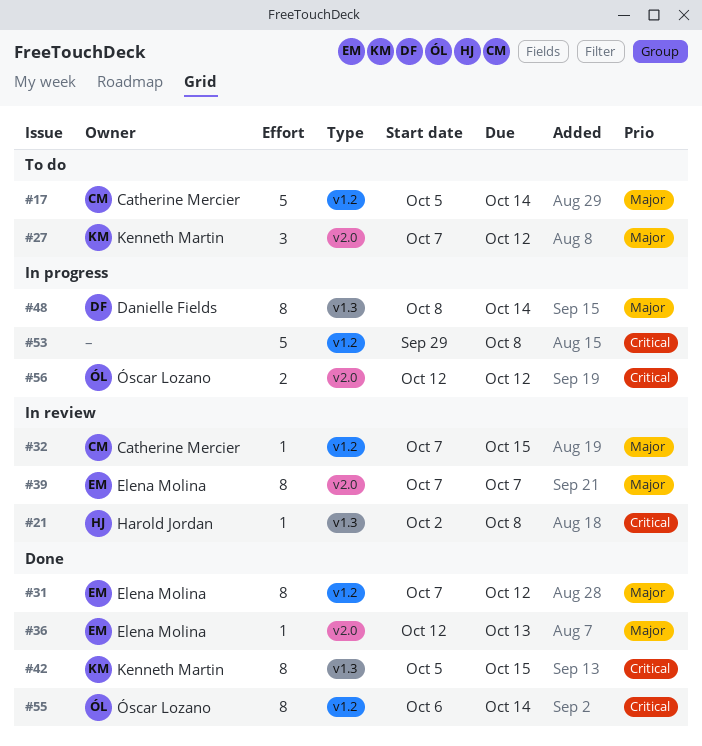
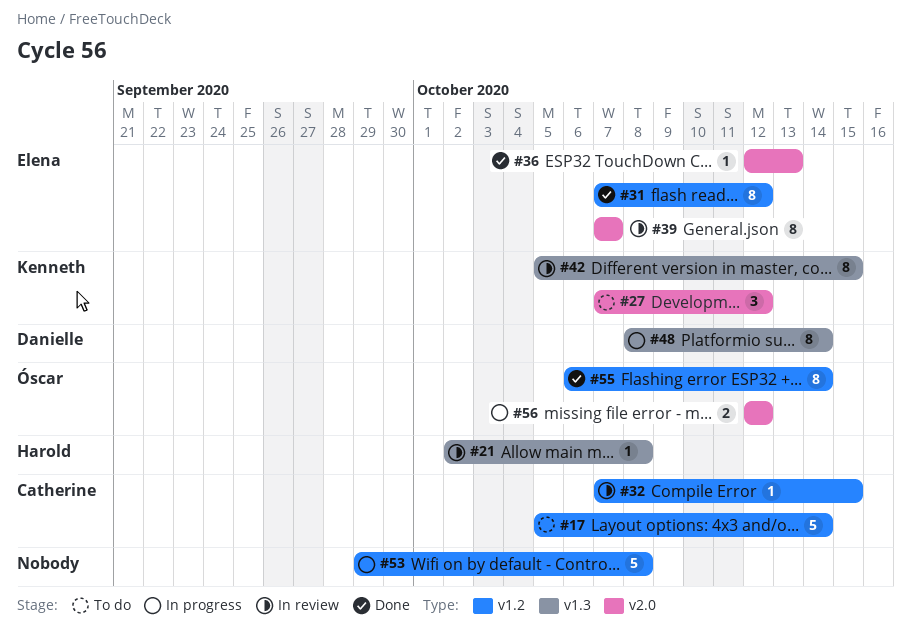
#42, status: Done -> In review

